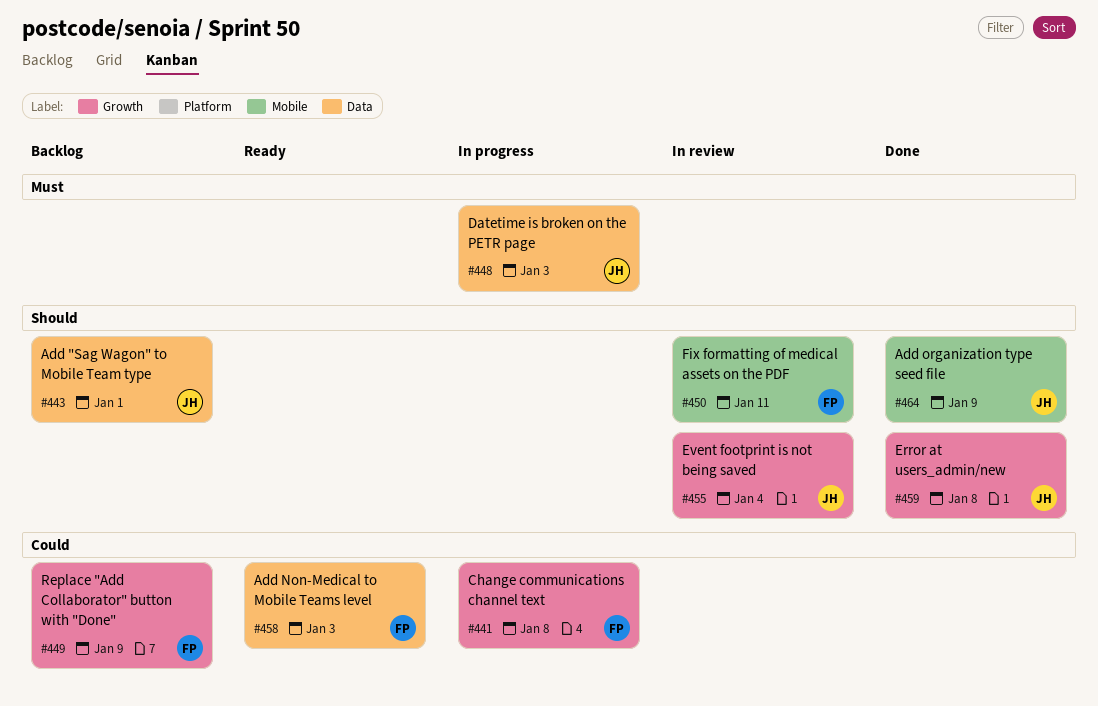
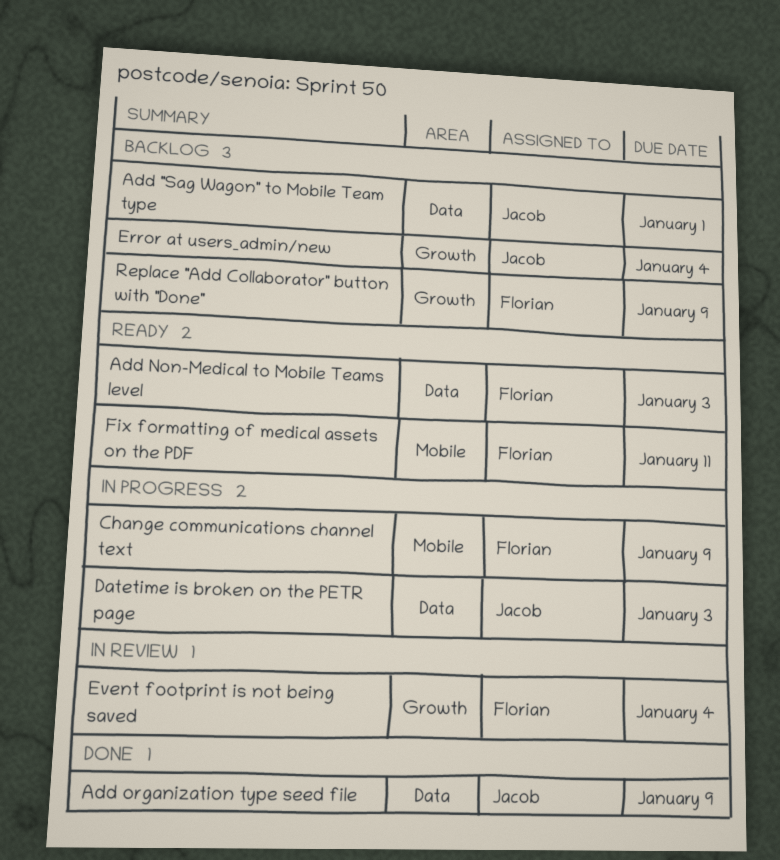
Add organization type seed file, label: Mobile -> Data
Change communications channel text, label: Growth -> Mobile
Change communications channel text, due: Jan 8 -> Jan 9
Error at users_admin/new, status: Done -> Backlog
Error at users_admin/new, due: Jan 8 -> Jan 4
Event footprint is not being saved, owner: Jacob -> Florian
Fix formatting of medical assets on the PDF, status: In review -> Ready

